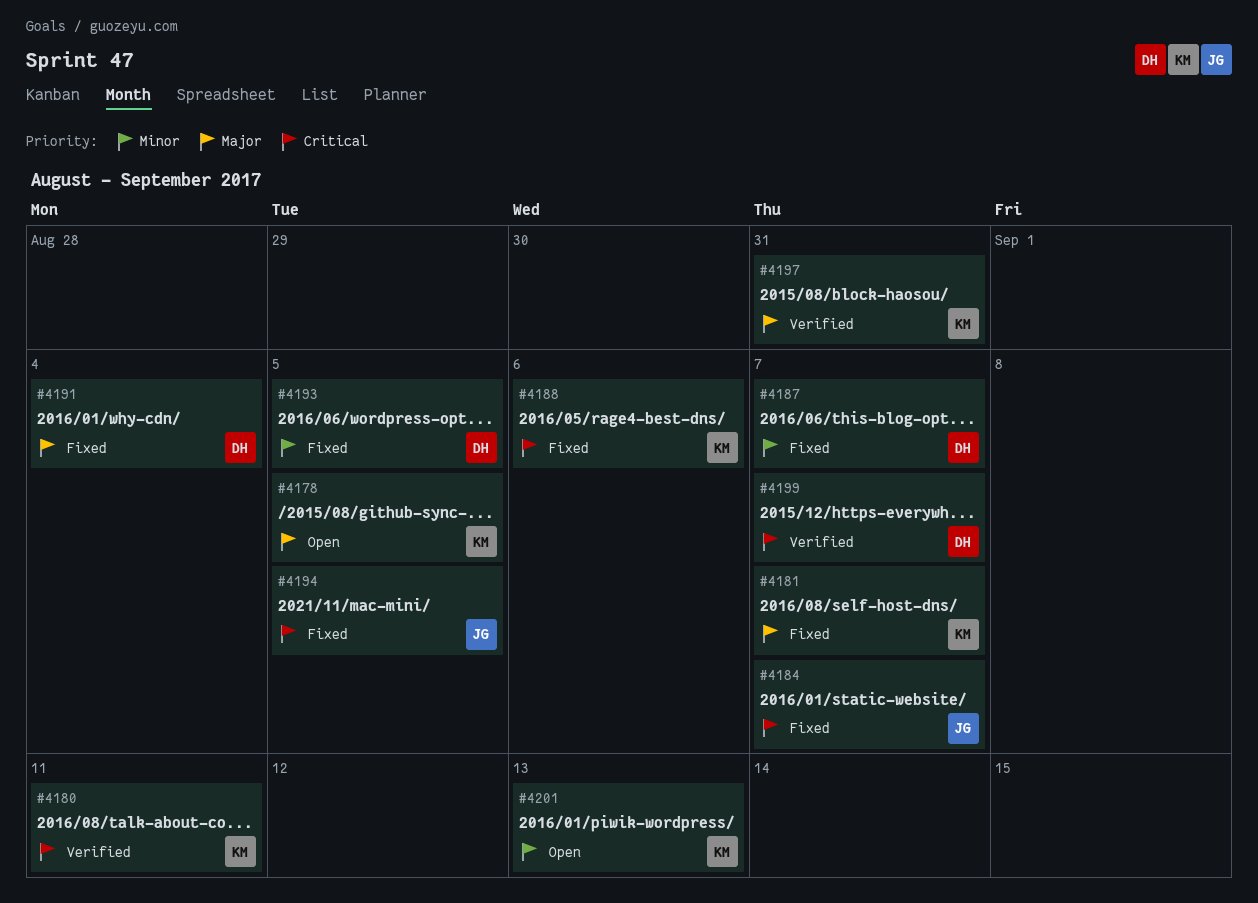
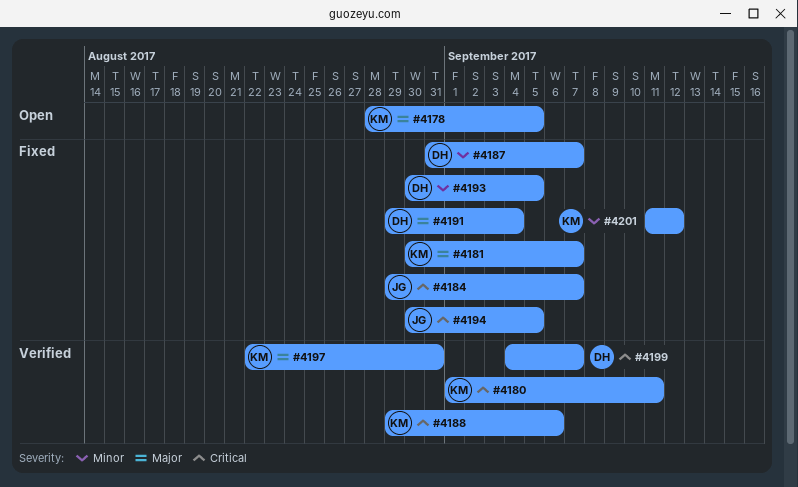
#4188, status: Fixed -> Verified
#4201, status: Open -> Fixed
#4201, due: Sep 13 -> Sep 12

